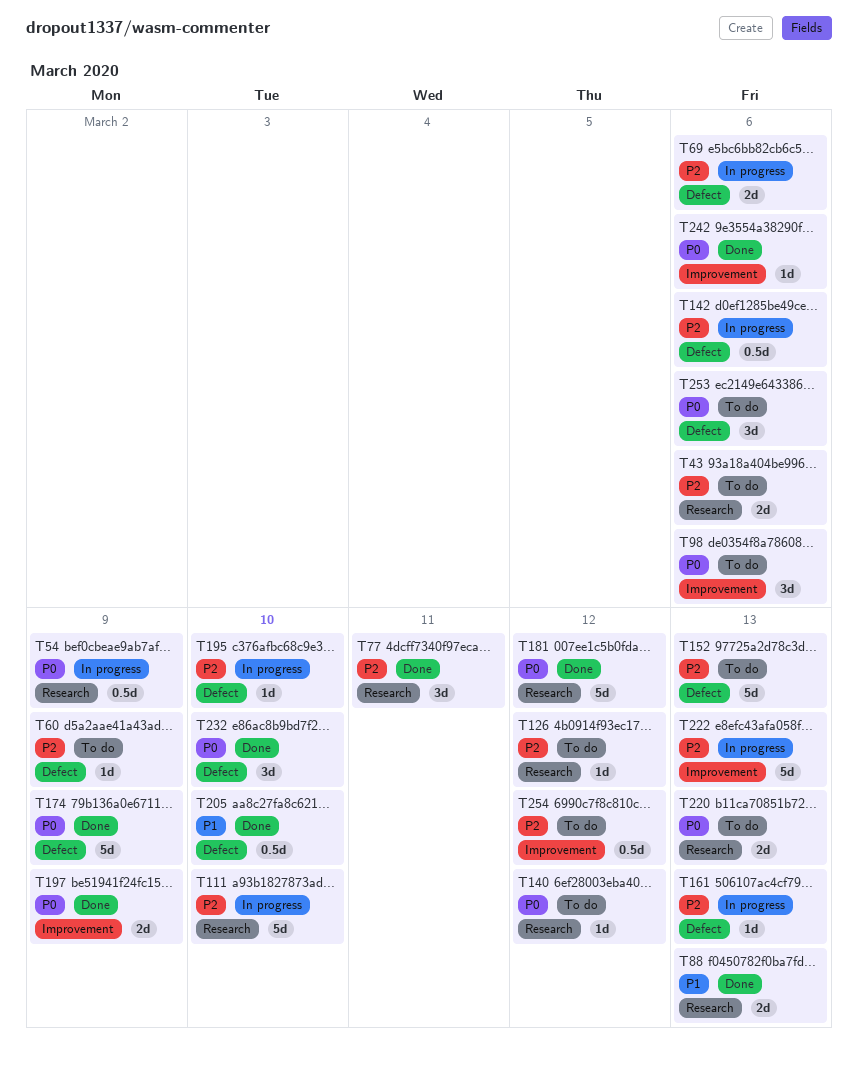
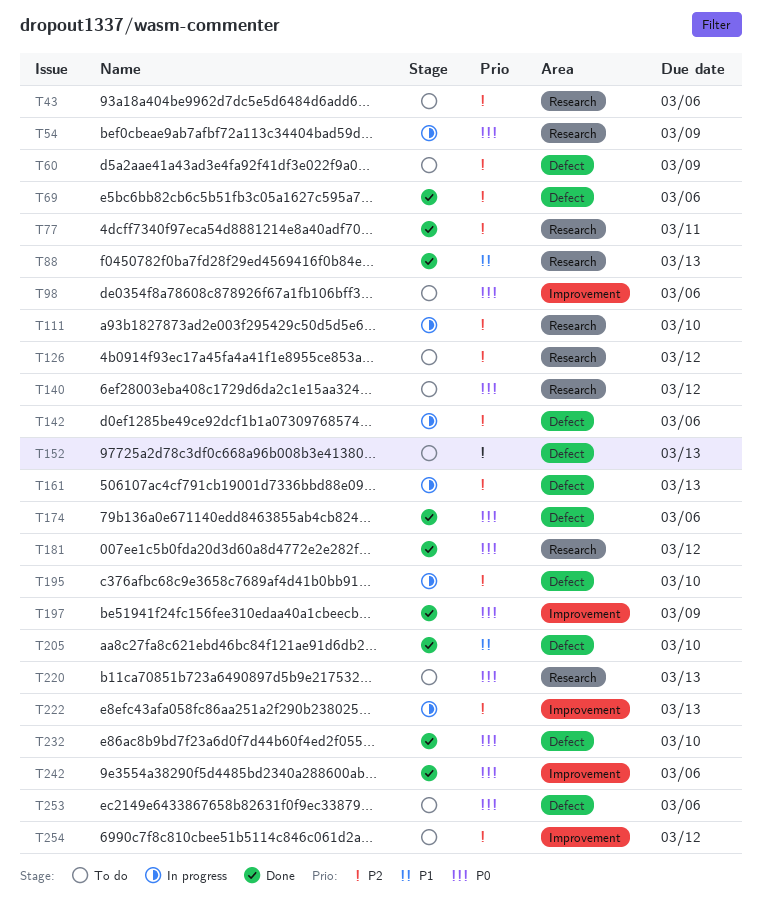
T69, status: In progress -> Done
T174, due: Mar 9 -> Mar 6

